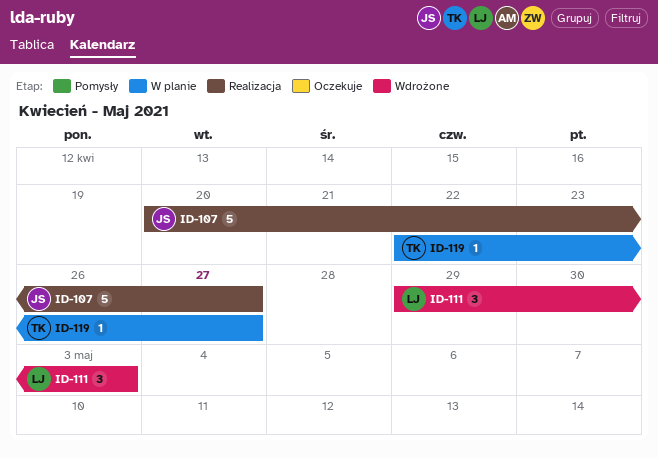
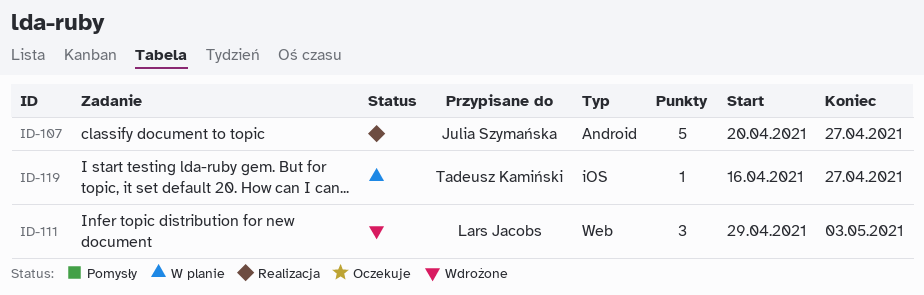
ID-119, start: Apr 22 -> Apr 16

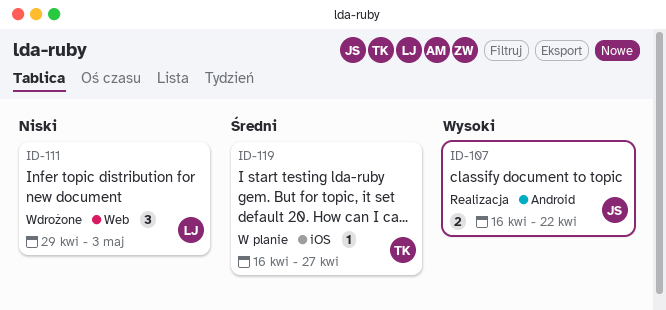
ID-107, estimate: 5 -> 2
ID-107, start: Apr 20 -> Apr 16
ID-107, due: Apr 27 -> Apr 22

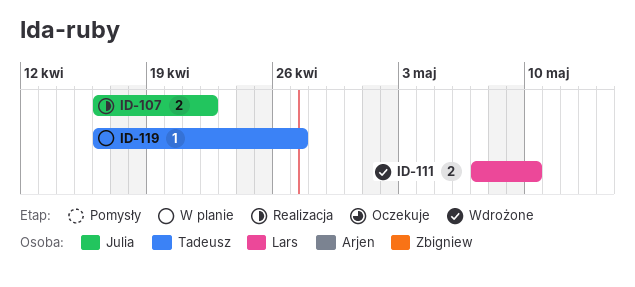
ID-111, estimate: 3 -> 2
ID-111, start: Apr 29 -> May 7
ID-111, due: May 3 -> May 10

